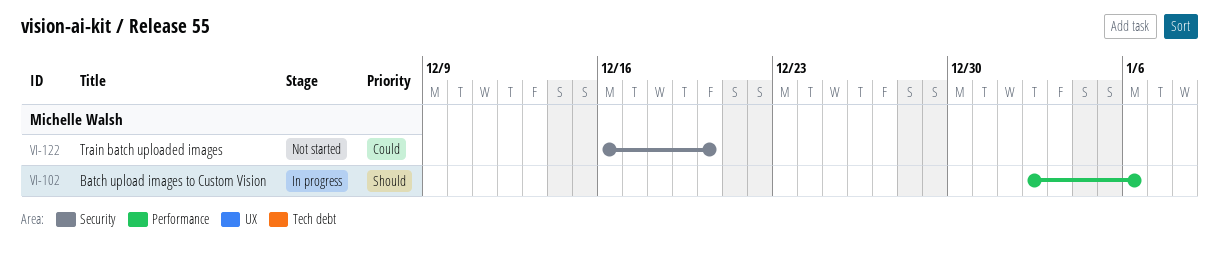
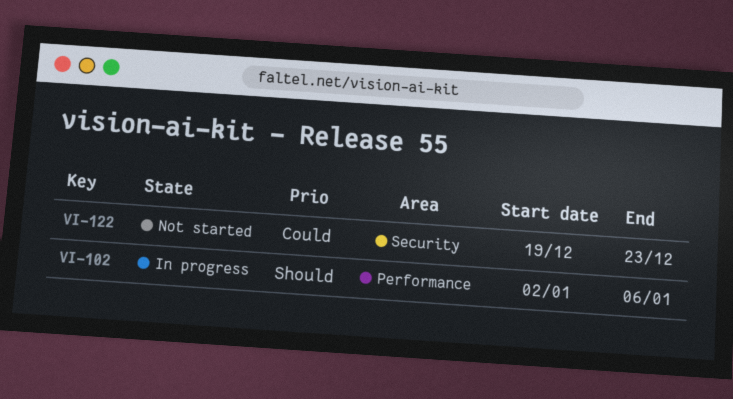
VI-122, start: Dec 16 -> Dec 19
VI-122, due: Dec 20 -> Dec 23

